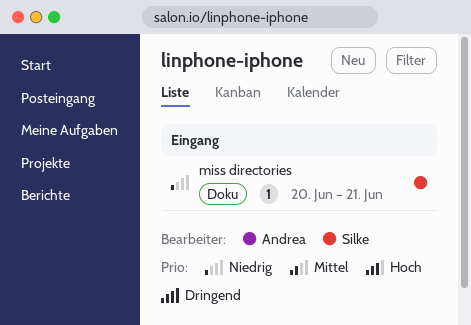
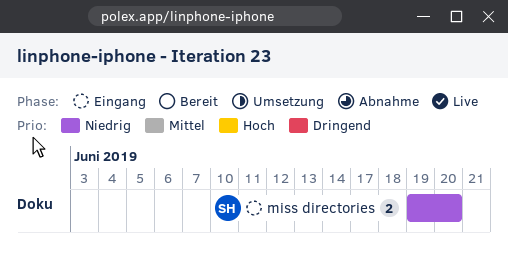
miss directories, estimate: 1 -> 2
miss directories, start: Jun 20 -> Jun 19
miss directories, due: Jun 21 -> Jun 20

